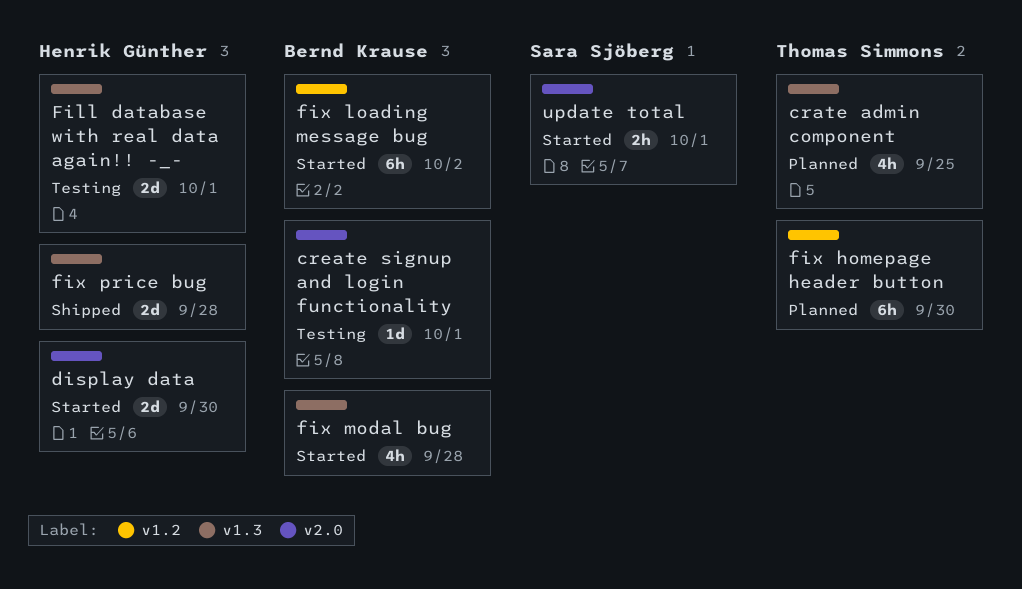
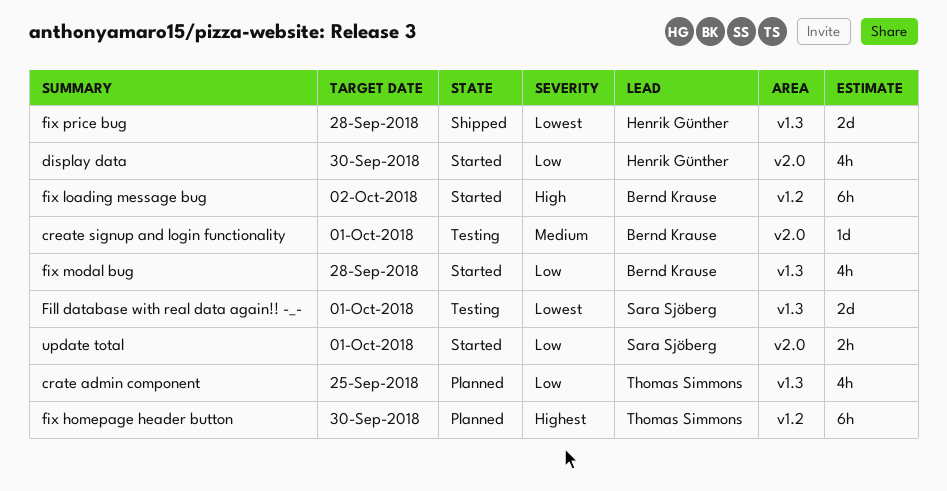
display data, estimate: 2d -> 4h
Fill database with real data again!! -_-, owner: Henrik Günther -> Sara Sjöberg

